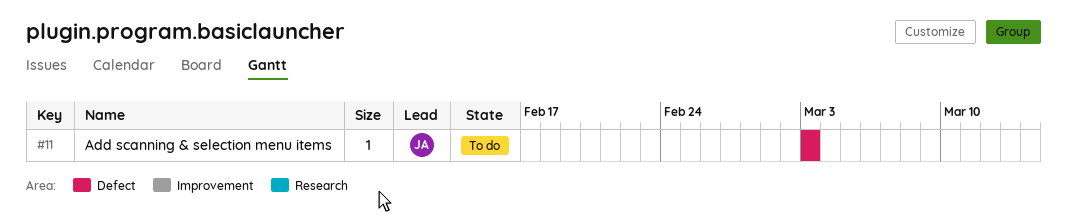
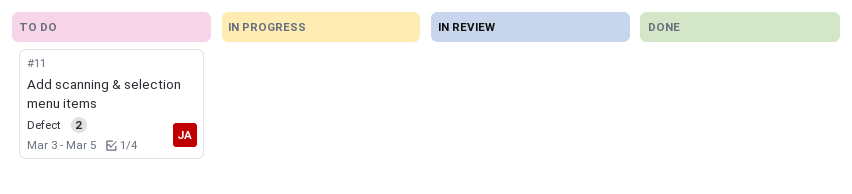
#11, estimate: 1 -> 2
#11, due: Mar 3 -> Mar 5

